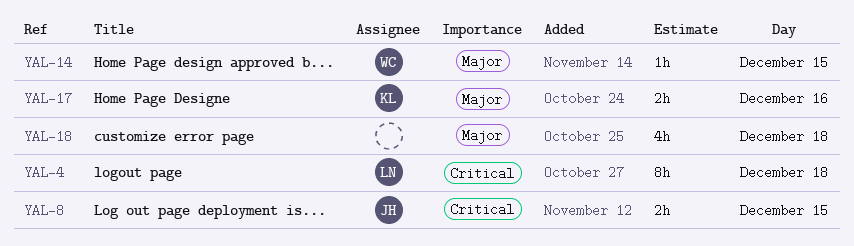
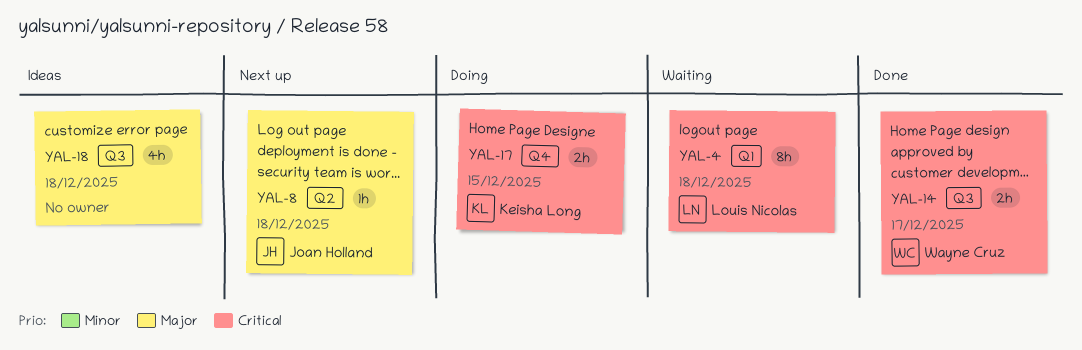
YAL-8, priority: Critical -> Major
YAL-8, estimate: 2h -> 1h
YAL-8, day: Dec 15 -> Dec 18
YAL-14, priority: Major -> Critical
YAL-14, estimate: 1h -> 2h
YAL-14, day: Dec 15 -> Dec 17
YAL-17, priority: Major -> Critical
YAL-17, day: Dec 16 -> Dec 15

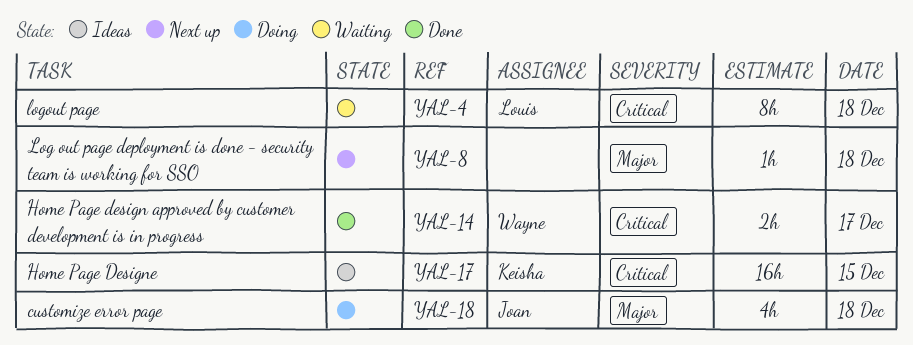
YAL-8, owner: Joan Holland -> none
YAL-17, status: Doing -> Ideas
YAL-17, estimate: 2h -> 16h
YAL-18, status: Ideas -> Doing
YAL-18, owner: none -> Joan Holland

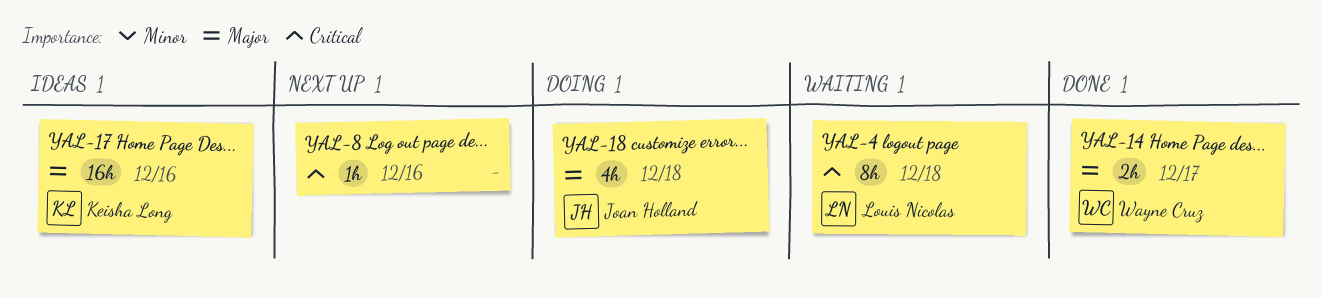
YAL-8, priority: Major -> Critical
YAL-8, day: Dec 18 -> Dec 16
YAL-14, priority: Critical -> Major
YAL-17, priority: Critical -> Major
YAL-17, day: Dec 15 -> Dec 16

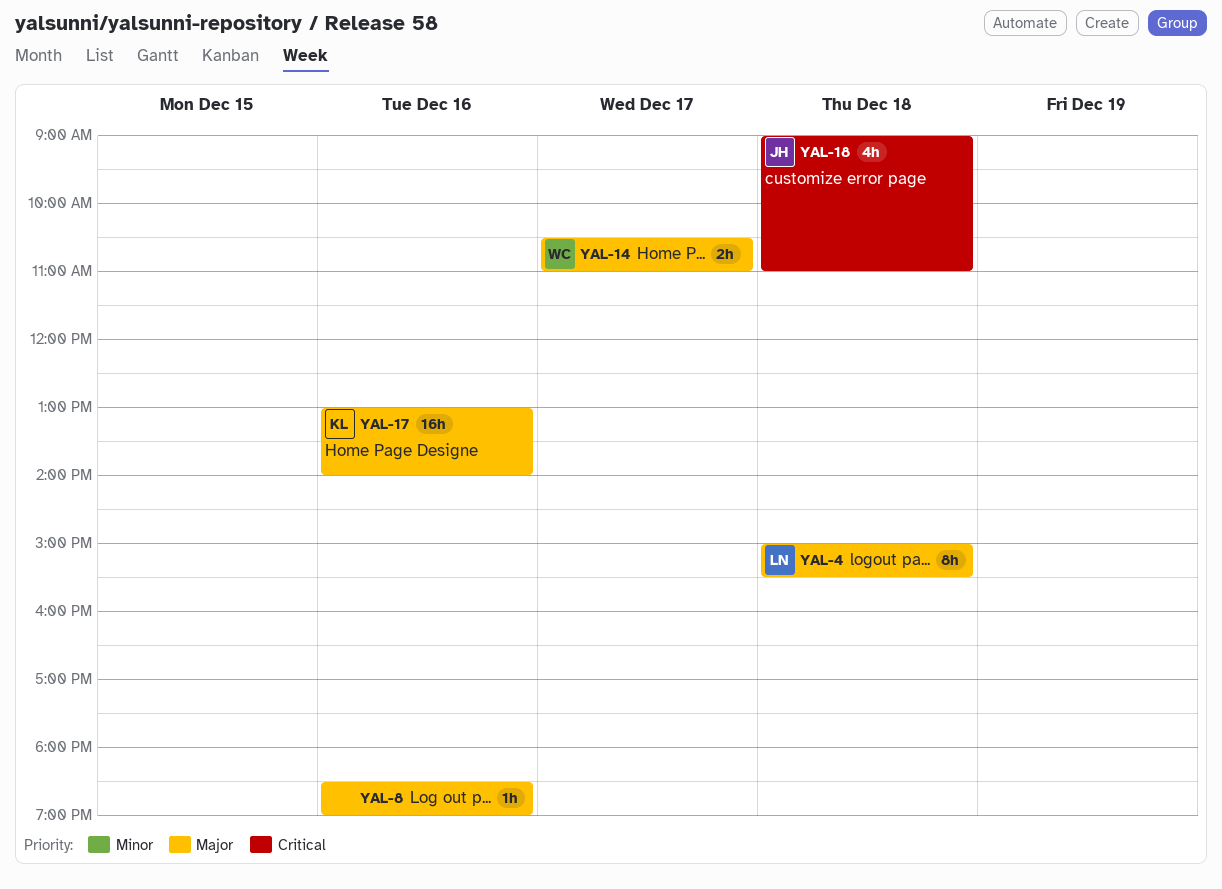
YAL-4, priority: Critical -> Major
YAL-8, priority: Critical -> Major
YAL-18, priority: Major -> Critical

